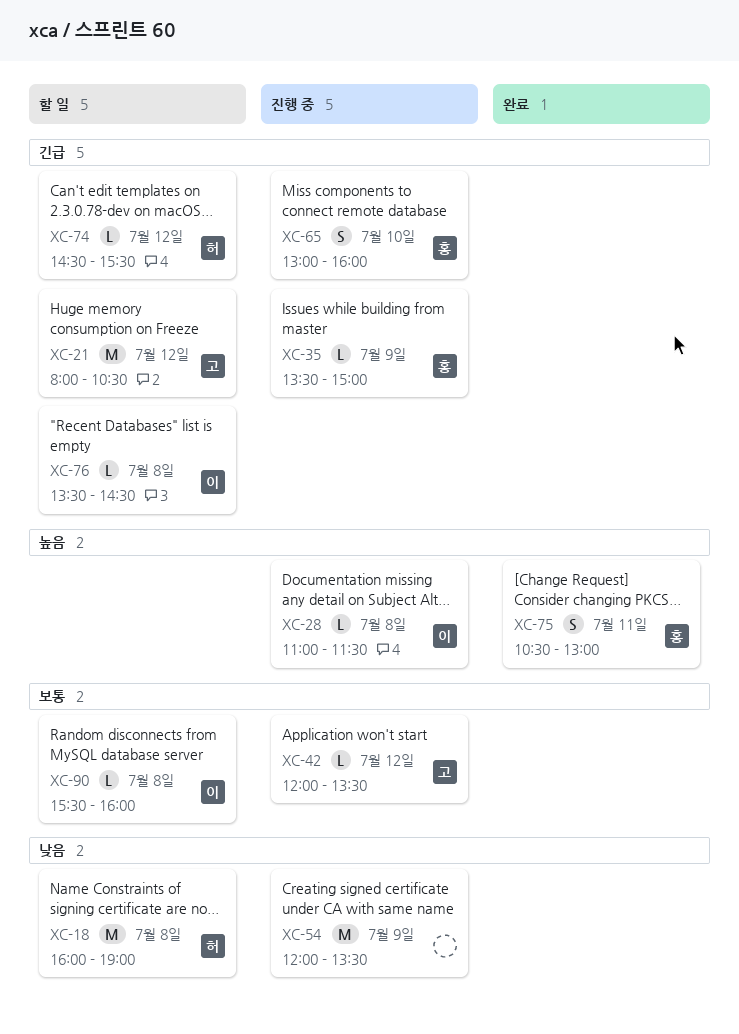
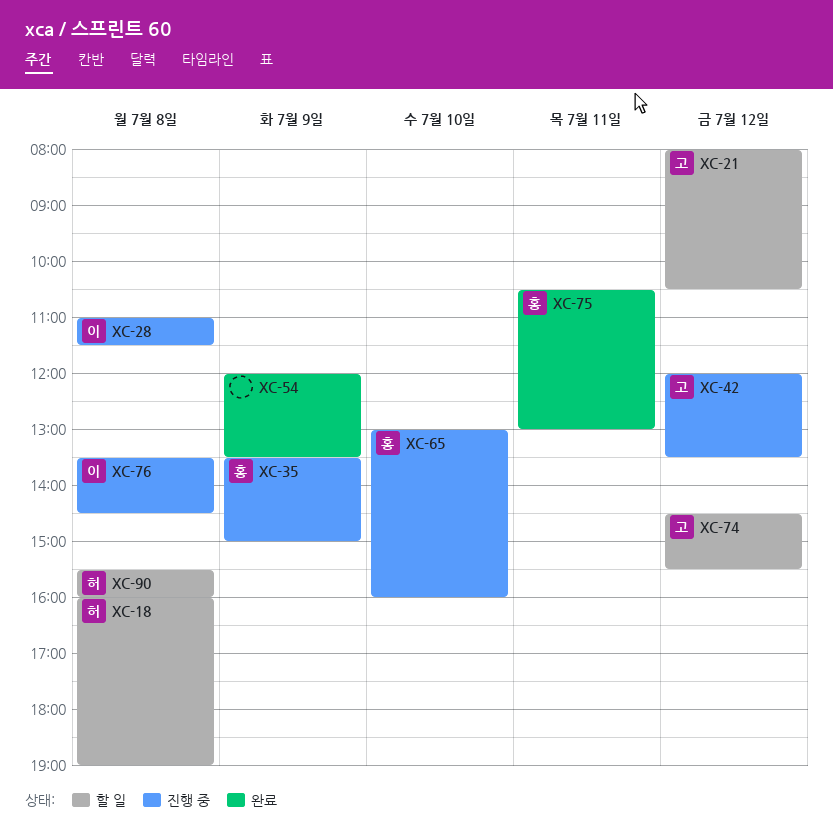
XC-54, status: 진행 중 -> 완료
XC-74, owner: 허 -> 고
XC-76, status: 할 일 -> 진행 중
XC-90, owner: 이 -> 허

